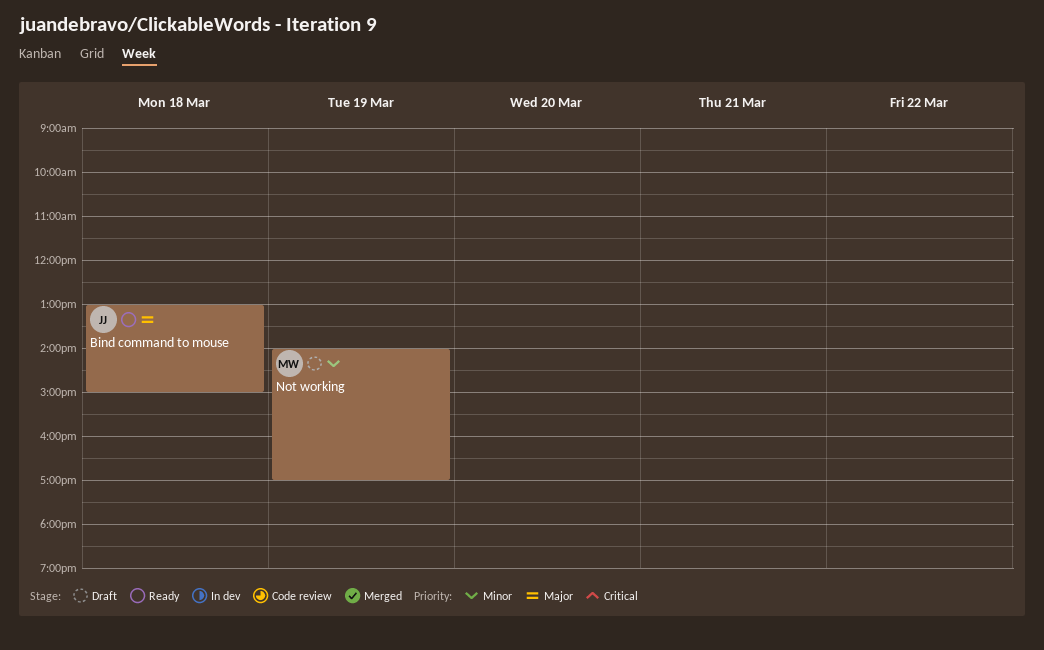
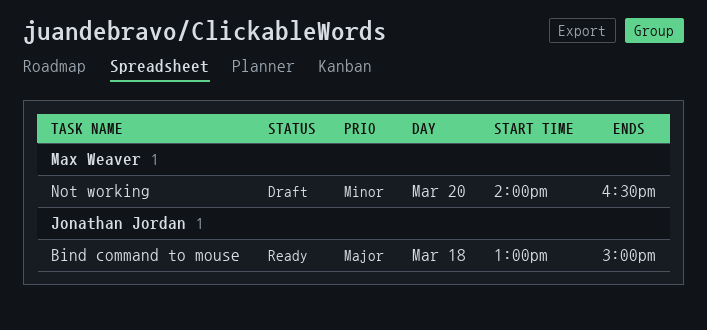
Not working, day: Mar 19 -> Mar 20
Not working, ends: 17:00 -> 16:30

